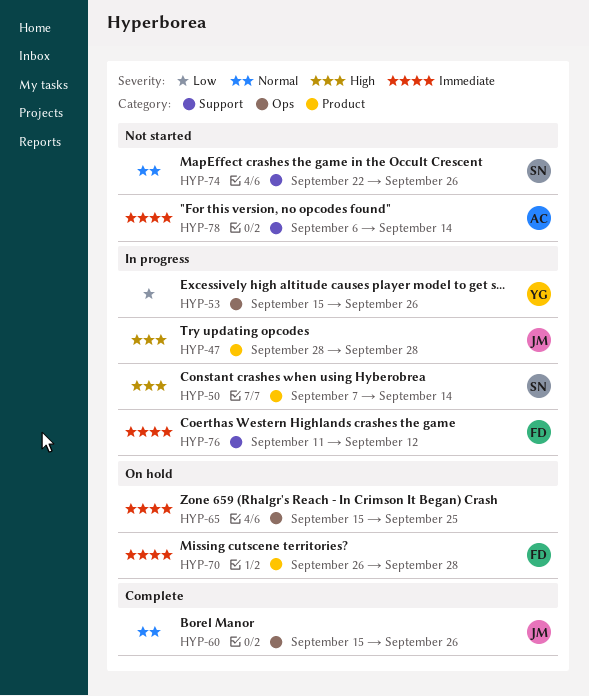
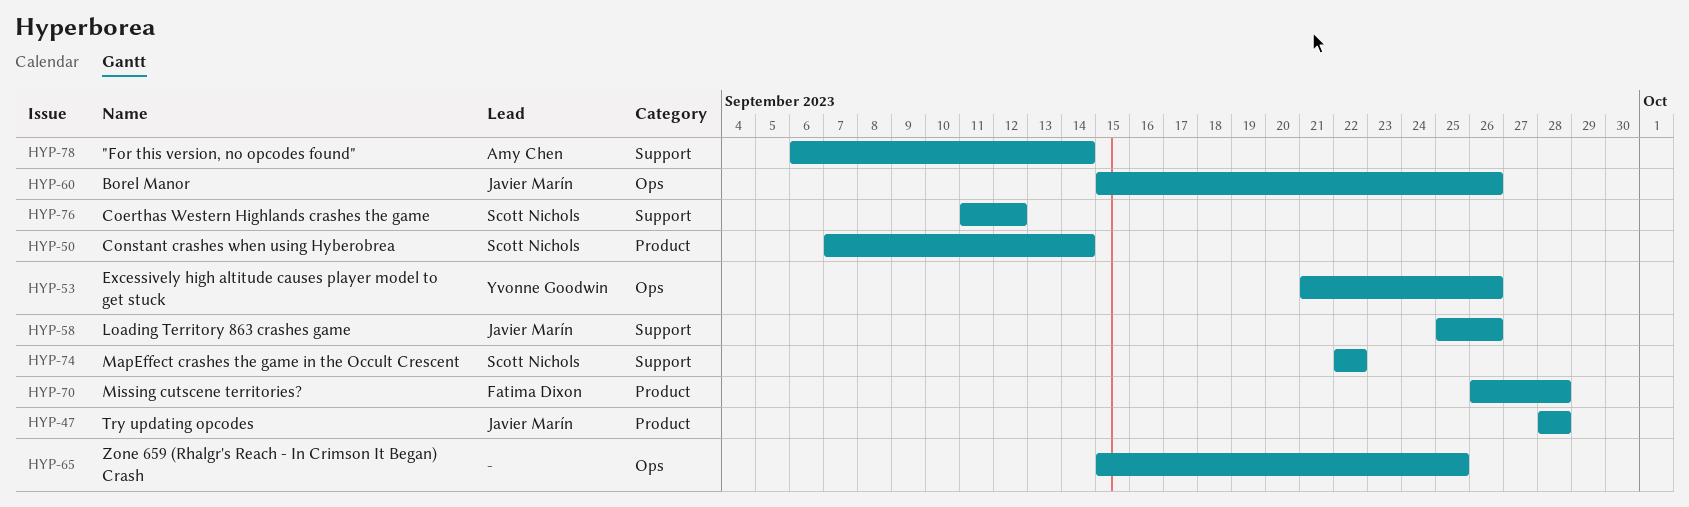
HYP-53, start: Sep 15 -> Sep 21
HYP-58: none -> present
HYP-74, due: Sep 26 -> Sep 22
HYP-76, owner: Fatima Dixon -> Scott Nichols

